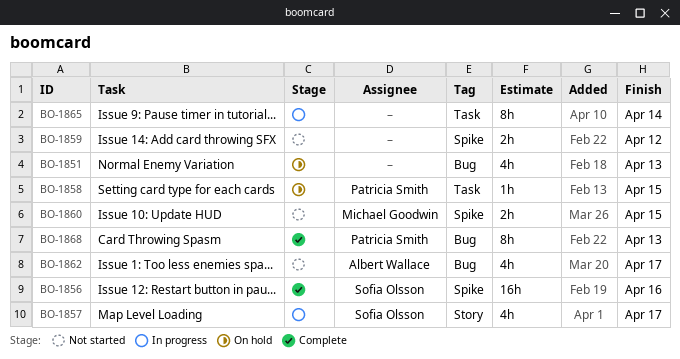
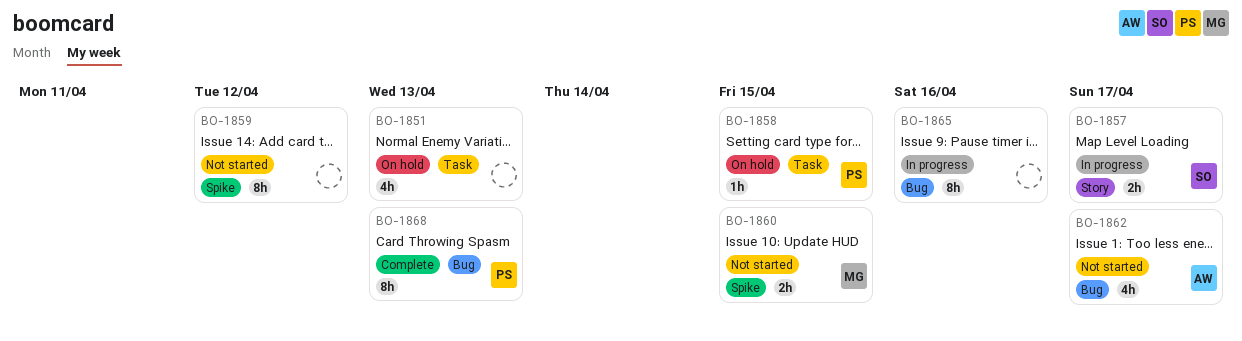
BO-1851, label: Bug -> Task
BO-1856: present -> none
BO-1857, estimate: 4h -> 2h
BO-1859, estimate: 2h -> 8h
BO-1865, label: Task -> Bug
BO-1865, due: Apr 14 -> Apr 16

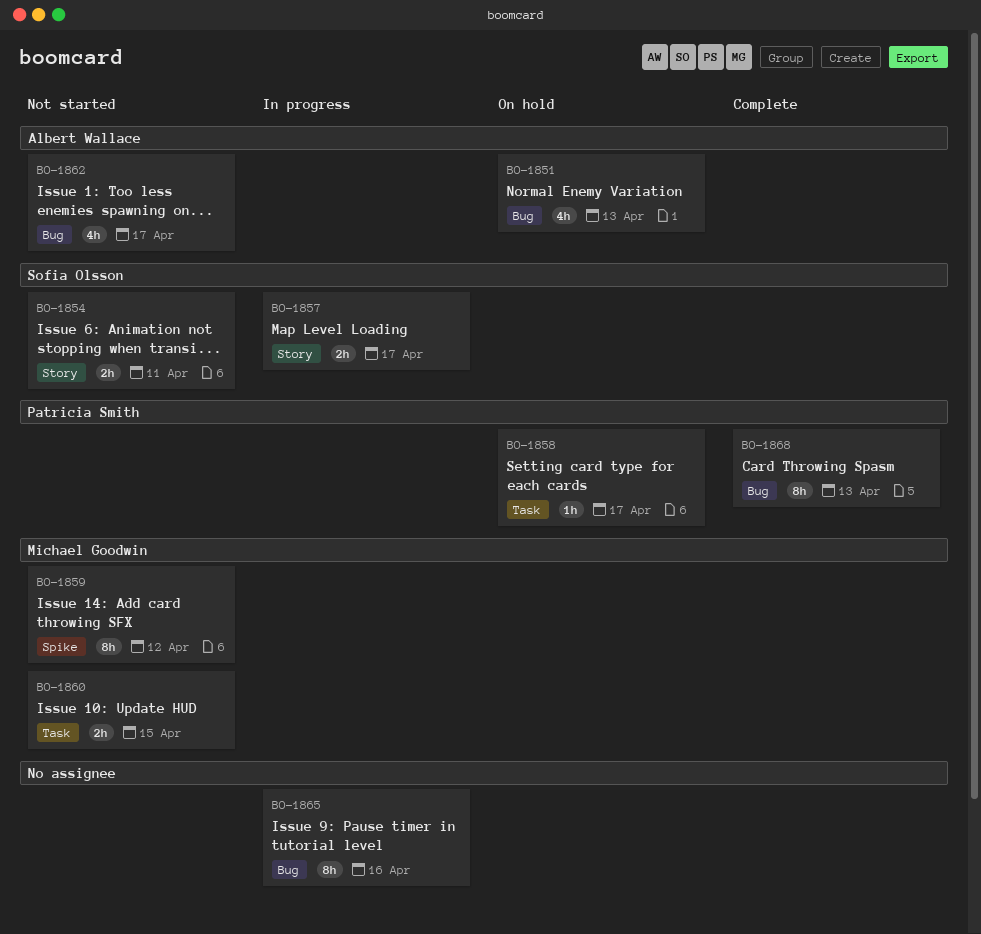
BO-1851, owner: none -> Albert Wallace
BO-1851, label: Task -> Bug
BO-1854: none -> present
BO-1858, due: Apr 15 -> Apr 17
BO-1859, owner: none -> Michael Goodwin
BO-1860, label: Spike -> Task

